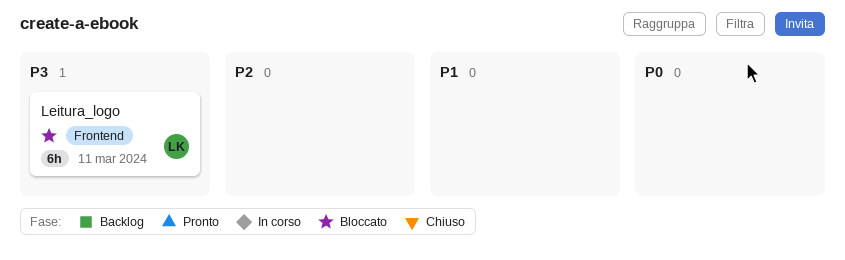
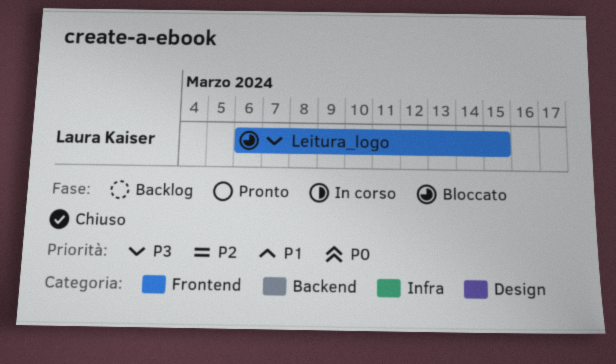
Leitura_logo, due: Mar 11 -> Mar 15

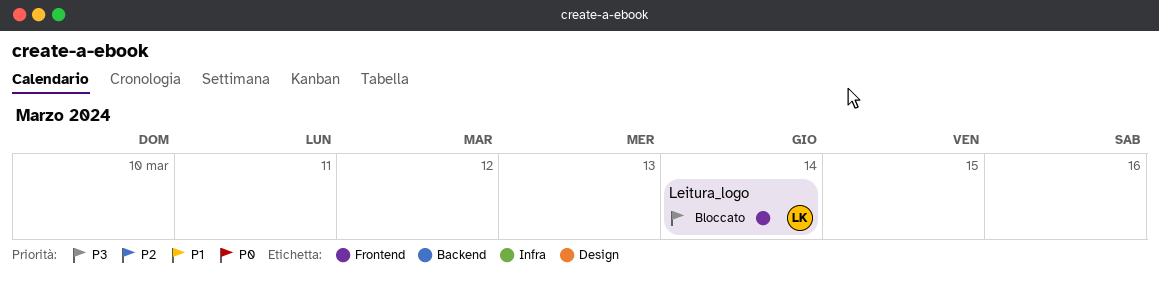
Leitura_logo, due: Mar 15 -> Mar 14

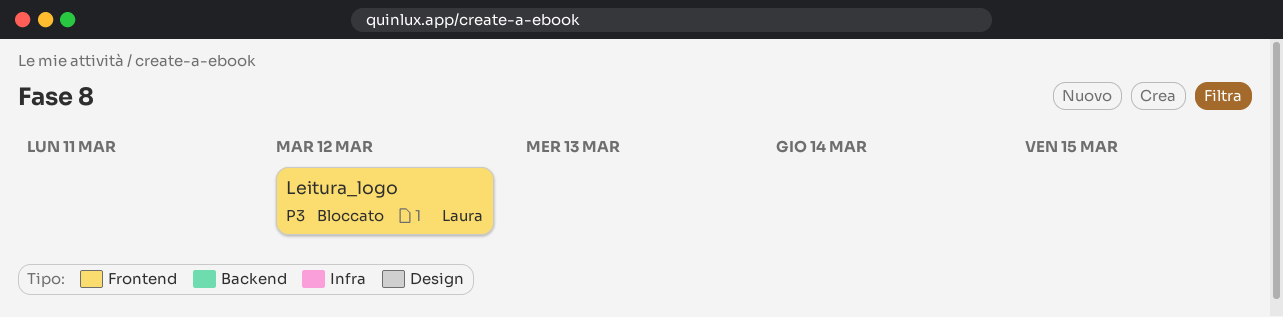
Leitura_logo, due: Mar 14 -> Mar 12

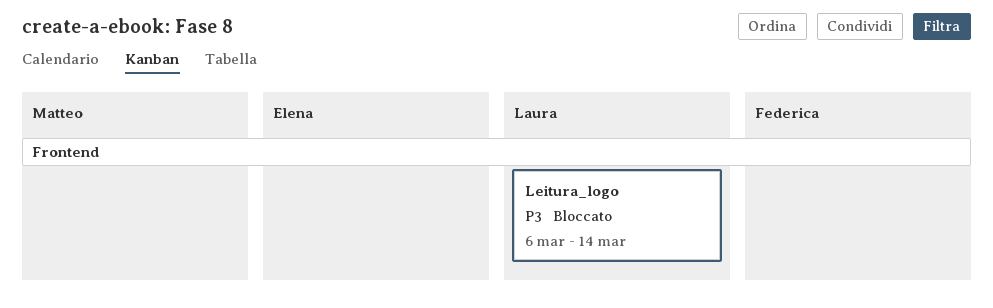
Leitura_logo, due: Mar 12 -> Mar 14

